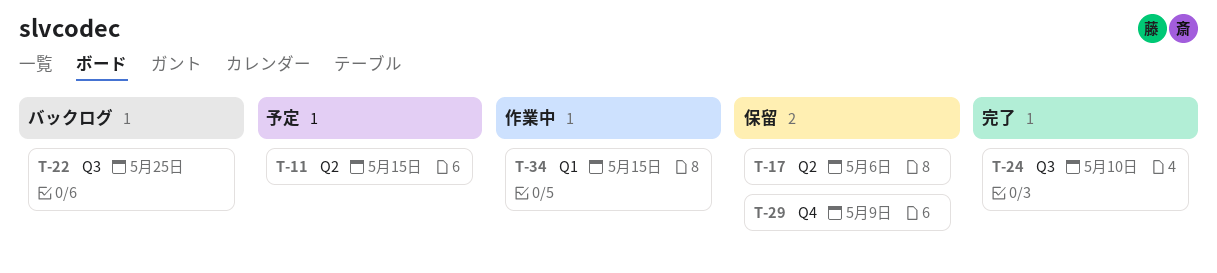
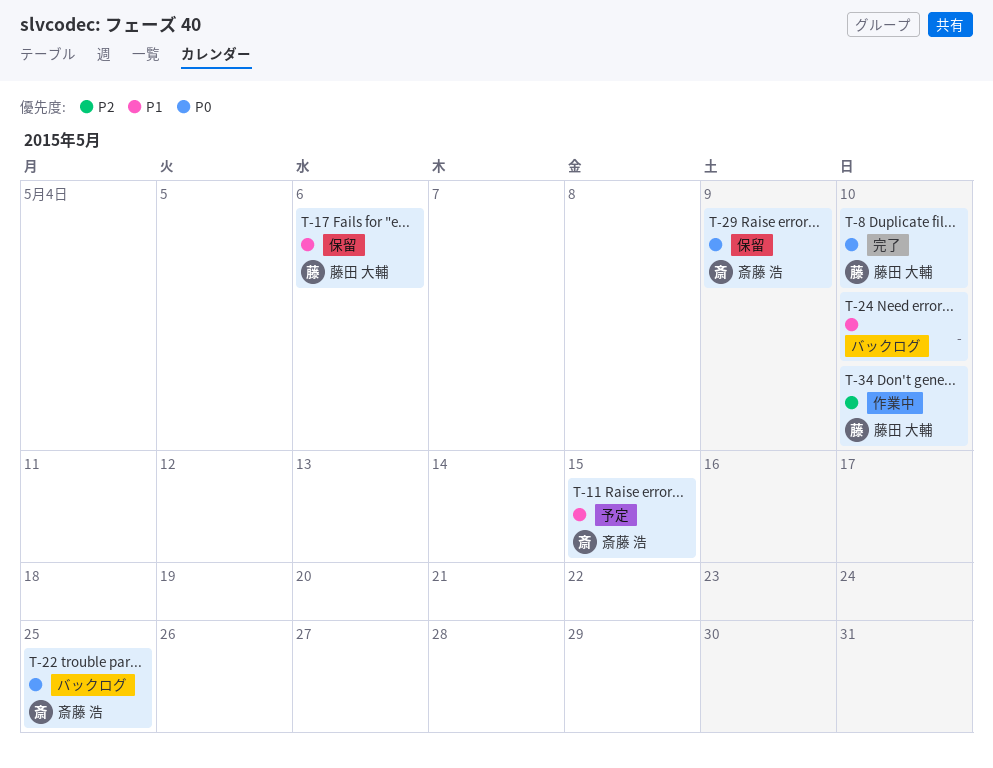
T-8: none -> present
T-24, status: 完了 -> バックログ
T-34, due: May 15 -> May 10

